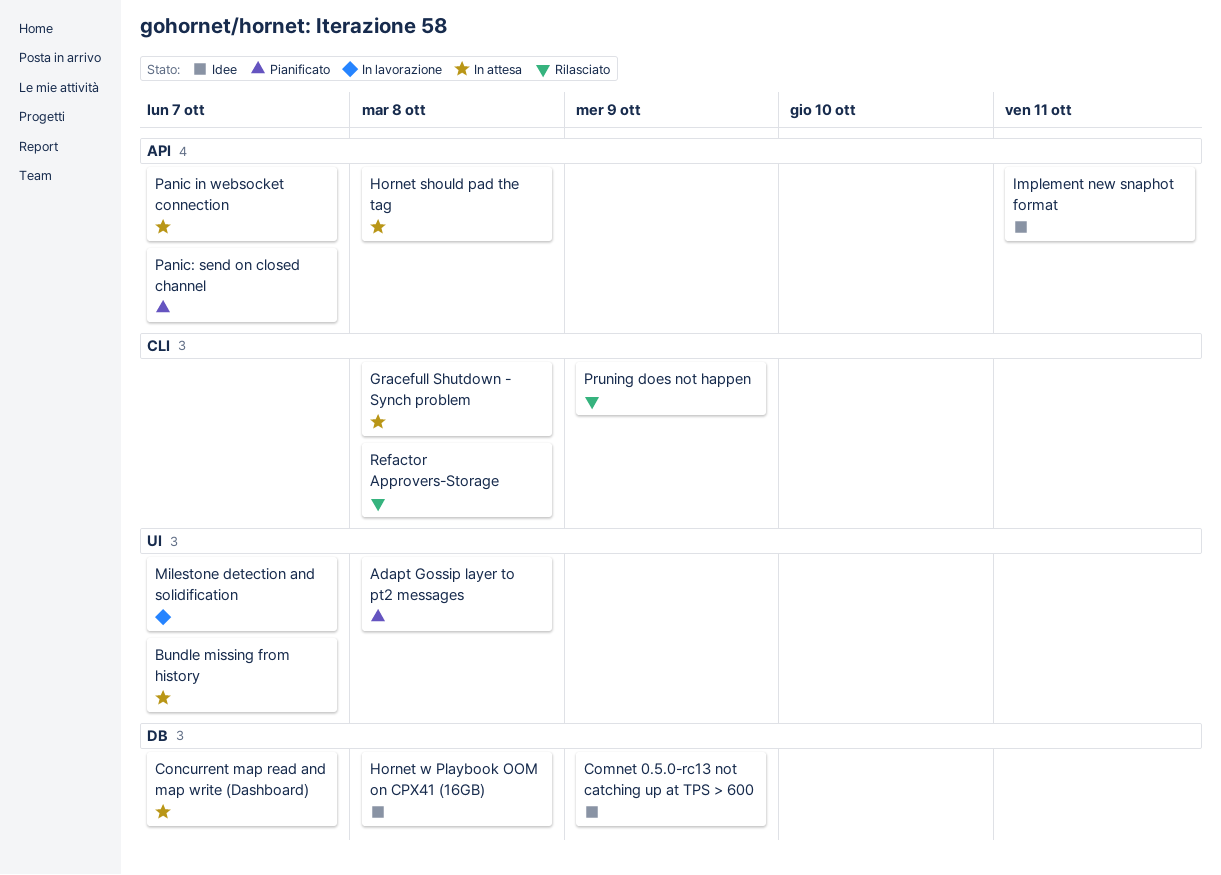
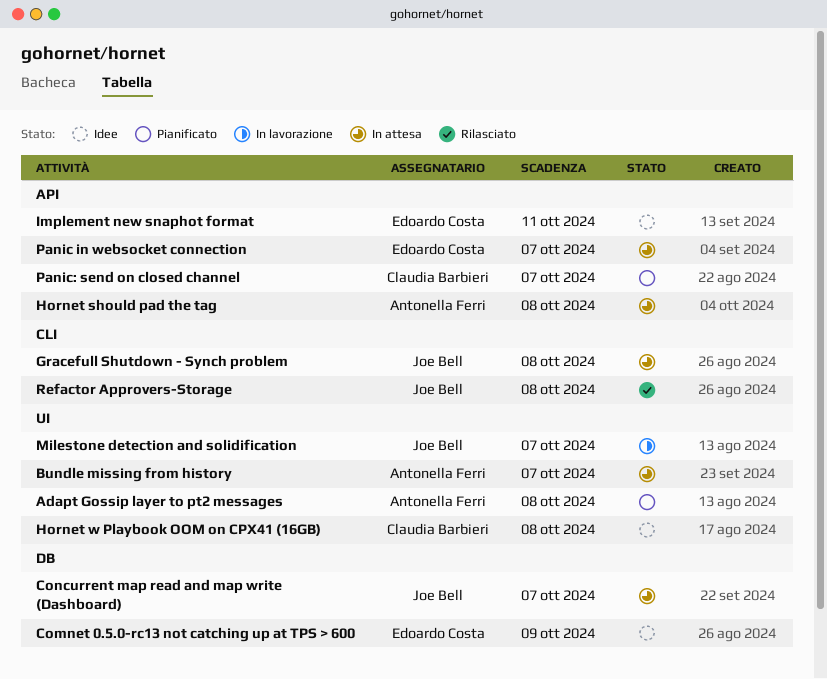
Hornet w Playbook OOM on CPX41 (16GB), label: DB -> UI
Pruning does not happen: present -> none

